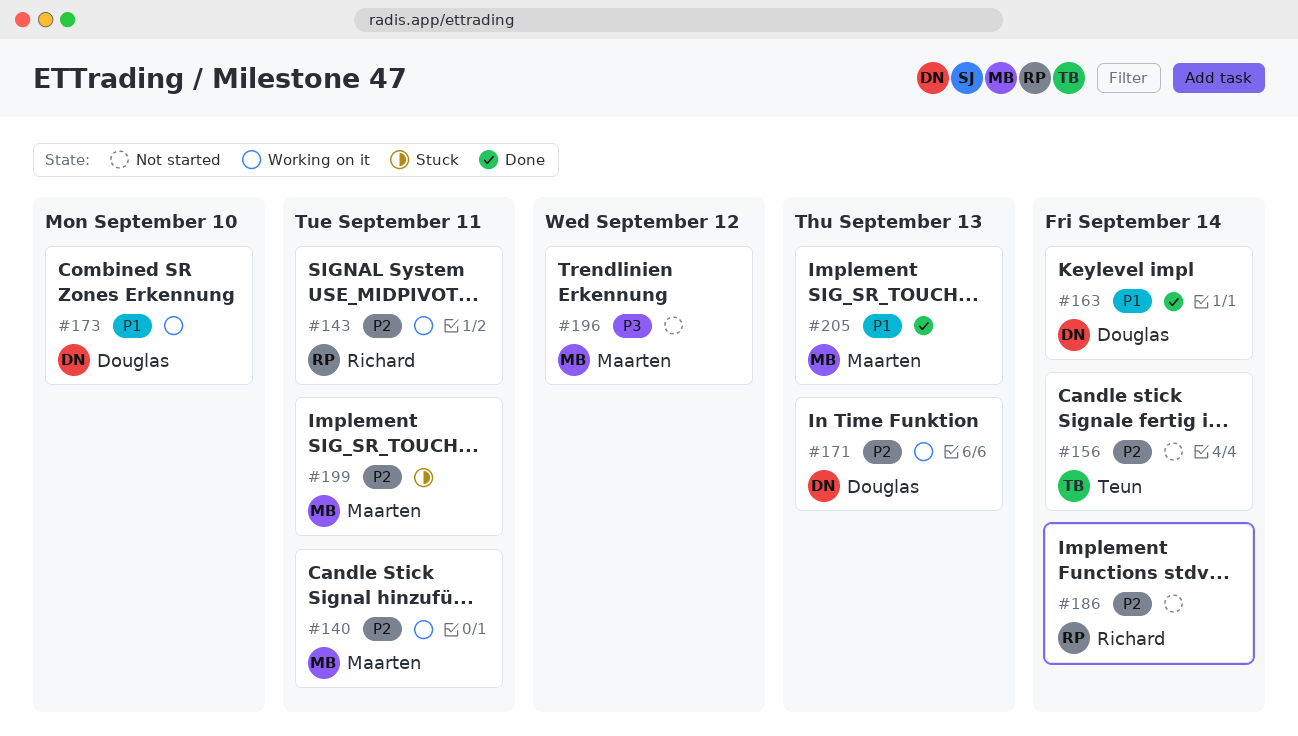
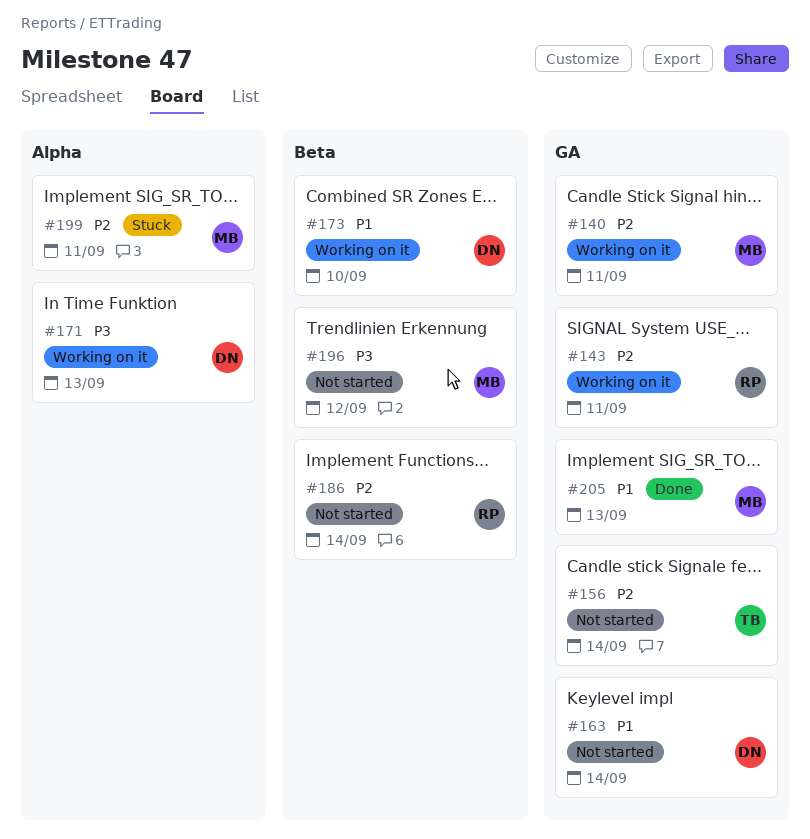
#163, status: Done -> Not started
#171, priority: P2 -> P3

